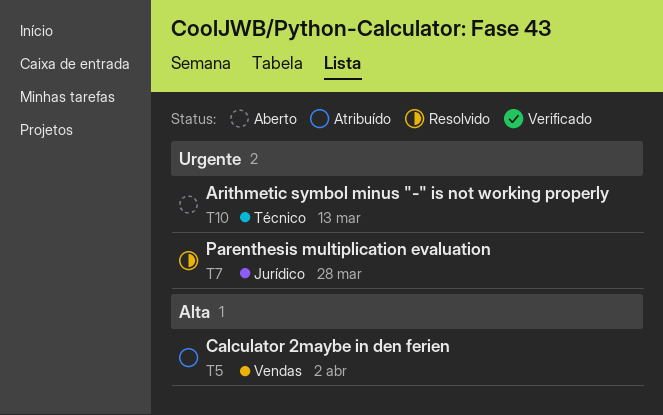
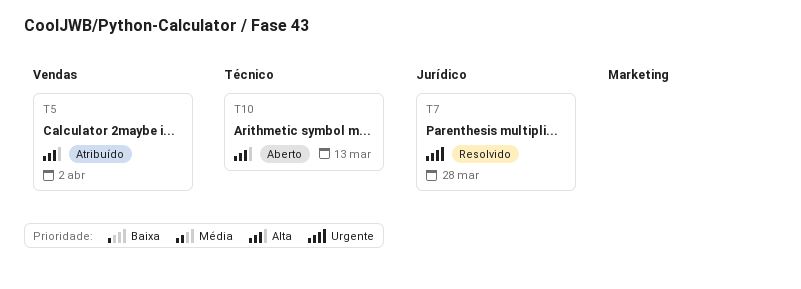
T10, priority: Urgente -> Alta

